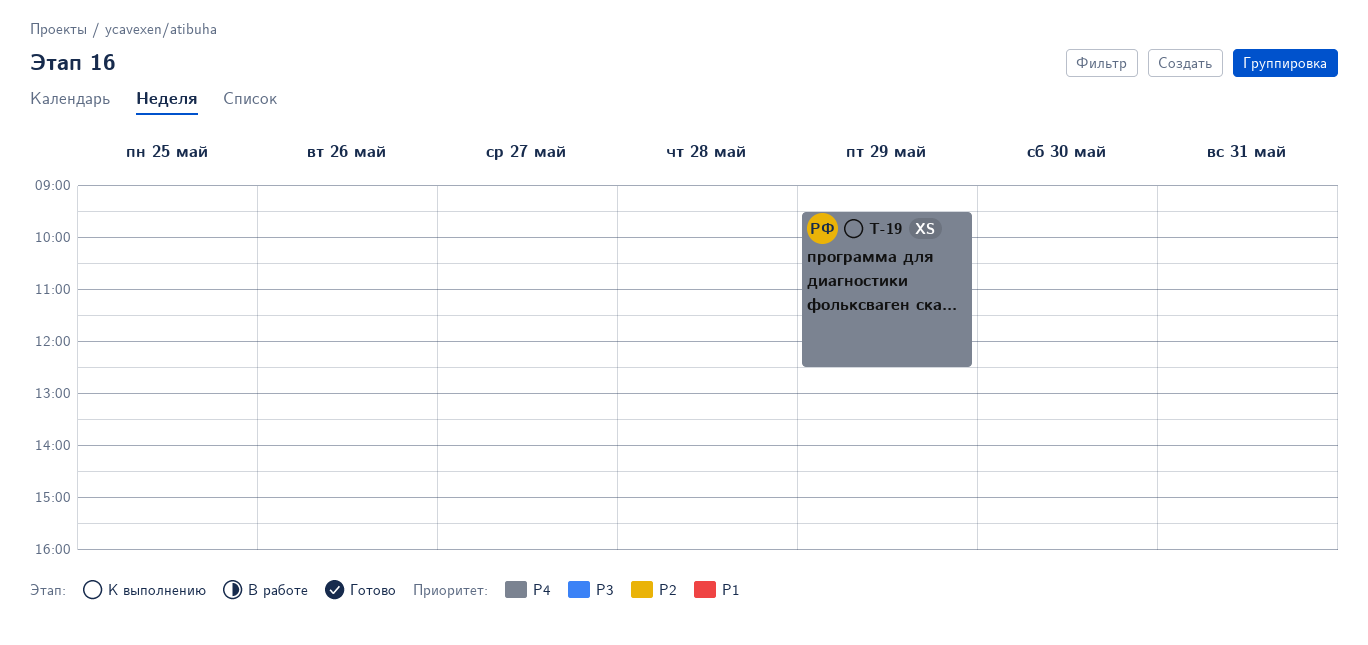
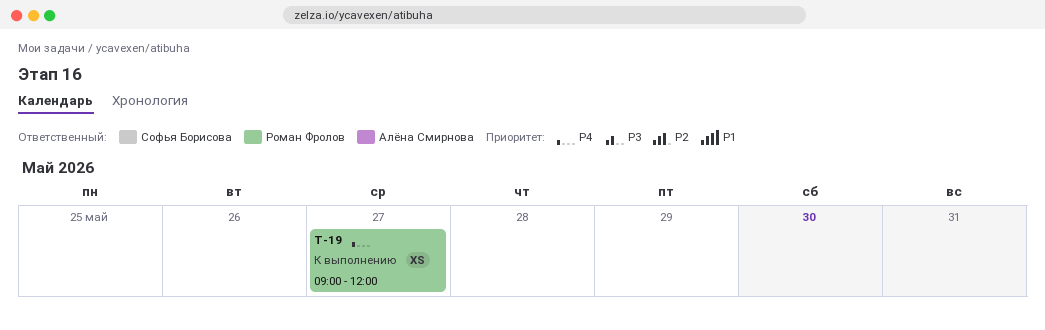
T-19, day: May 29 -> May 27
T-19, begins: 09:30 -> 09:00
T-19, ends: 12:30 -> 12:00

